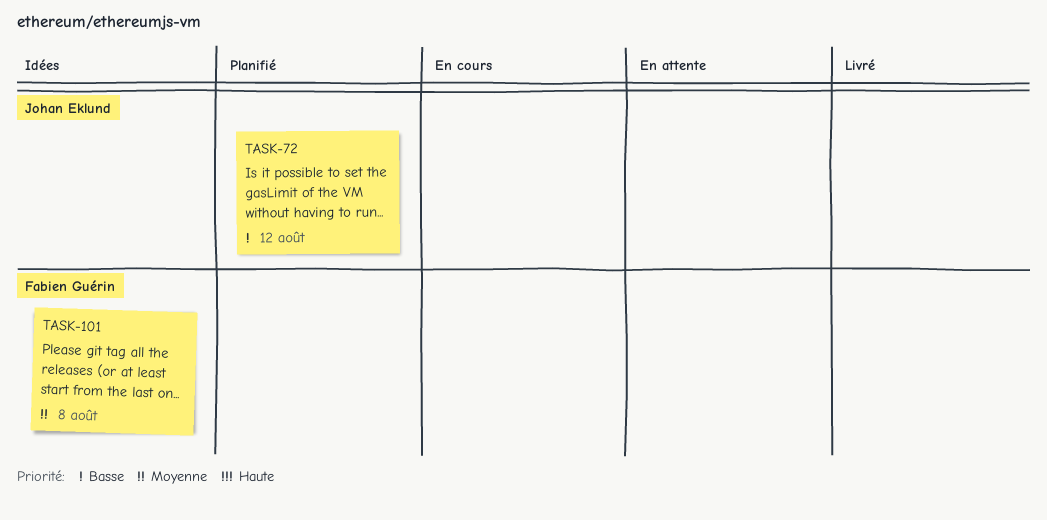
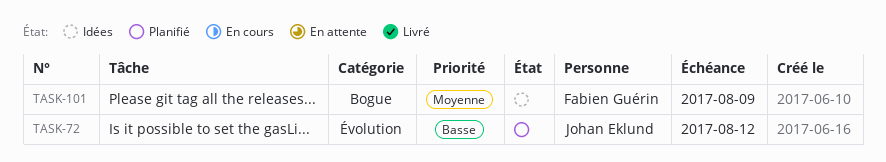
TASK-101, due: Aug 8 -> Aug 9

